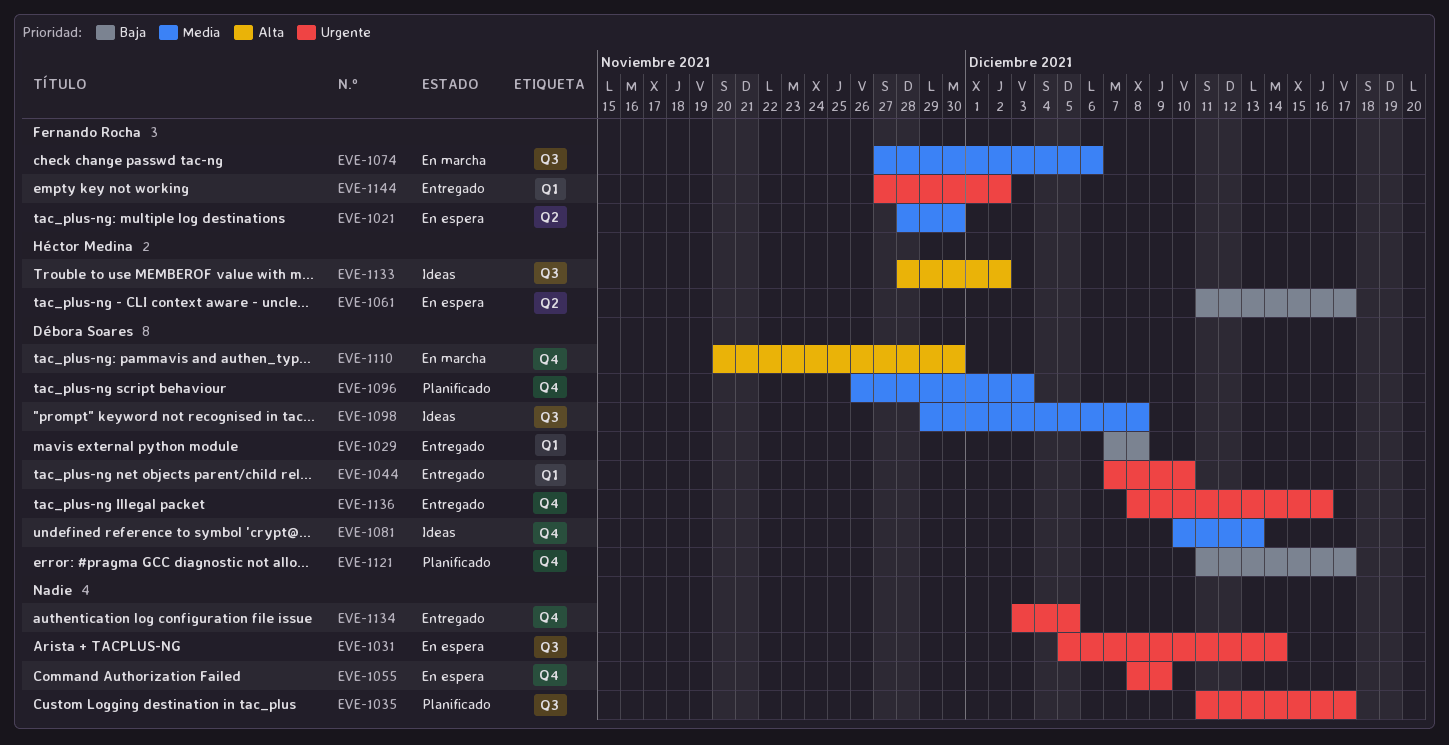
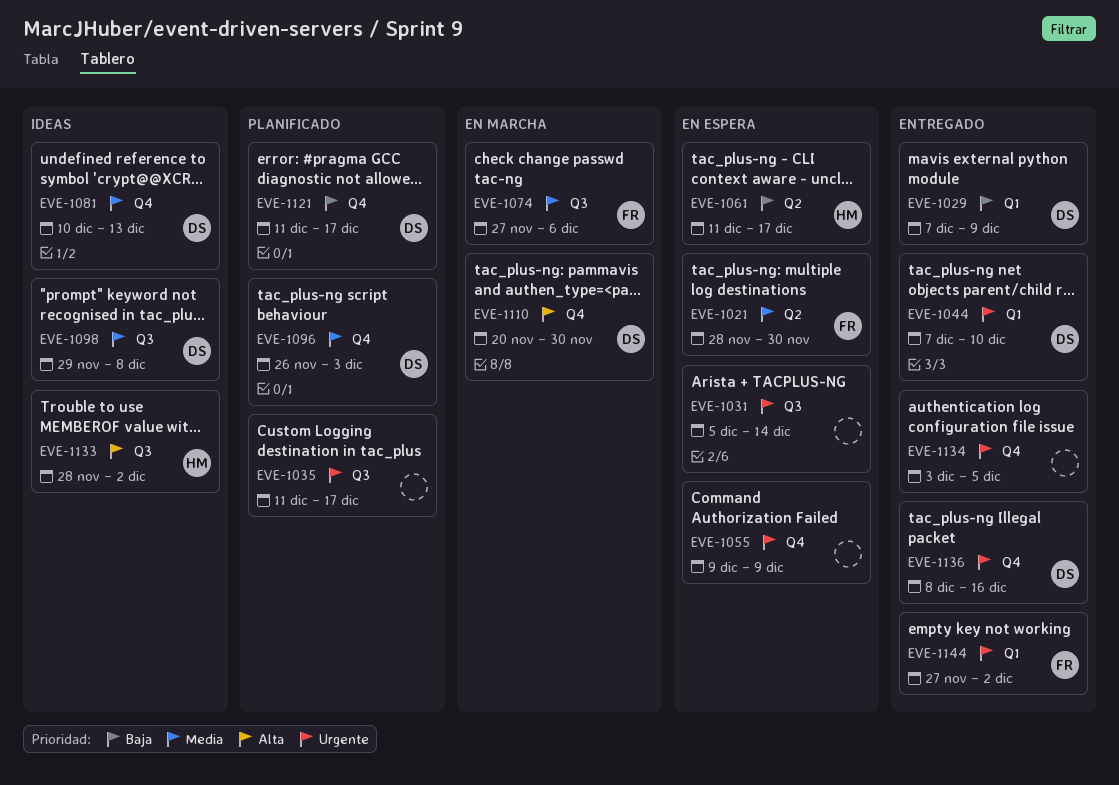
EVE-1029, due: Dec 8 -> Dec 9
EVE-1055, start: Dec 8 -> Dec 9

